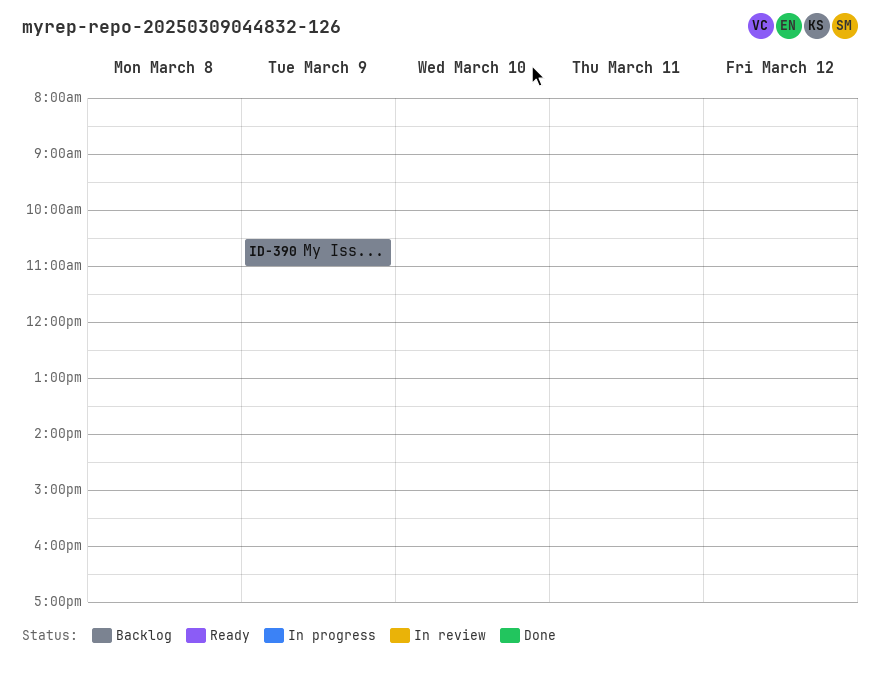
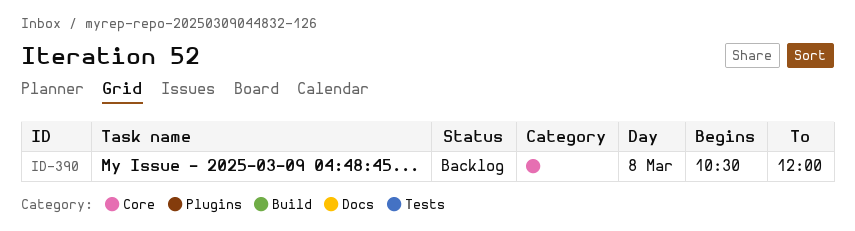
ID-390, day: Mar 9 -> Mar 8
ID-390, ends: 11:00 -> 12:00

